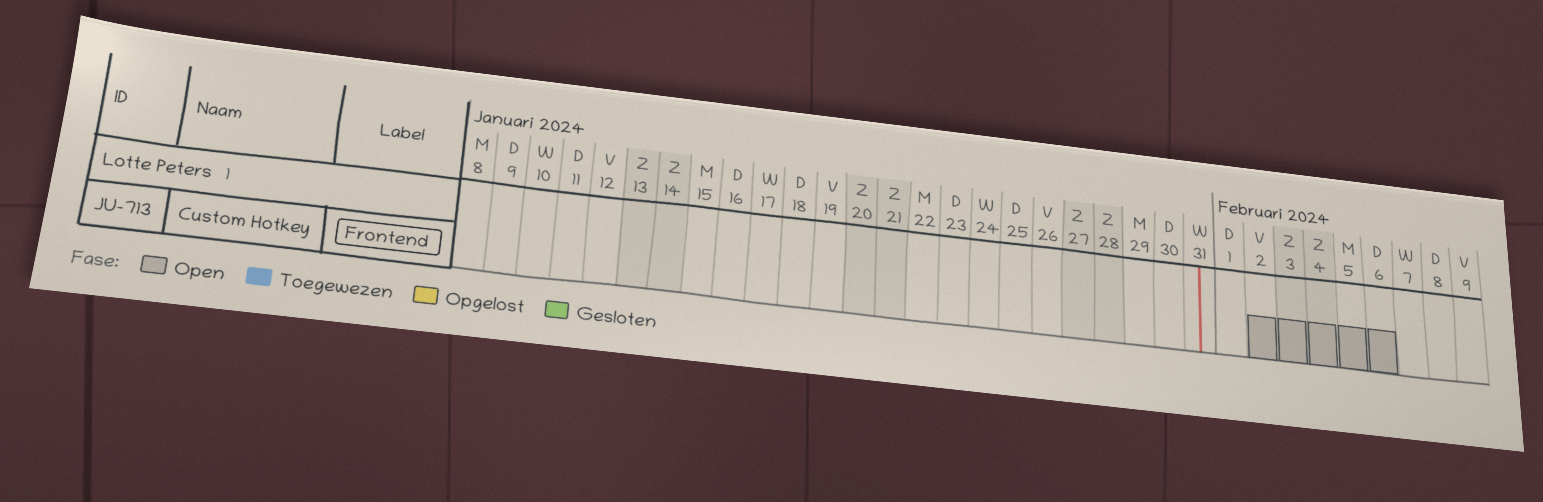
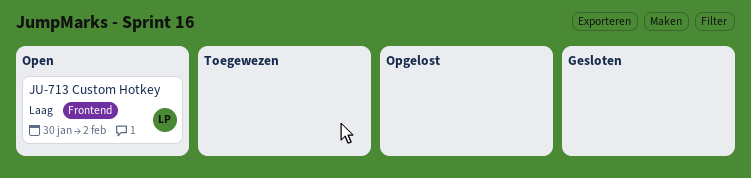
JU-713, start: Feb 2 -> Jan 30
JU-713, due: Feb 6 -> Feb 2

